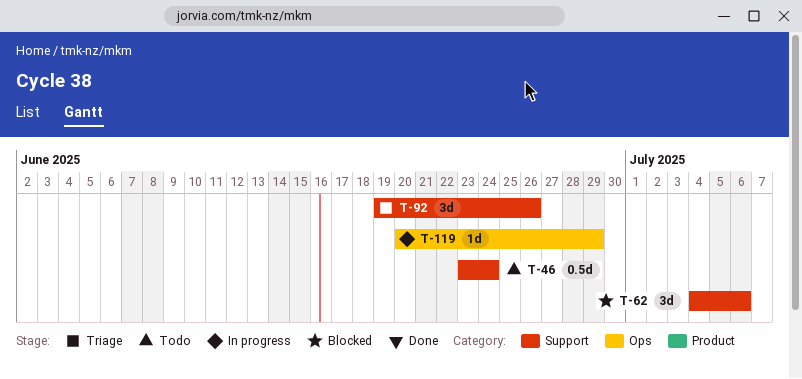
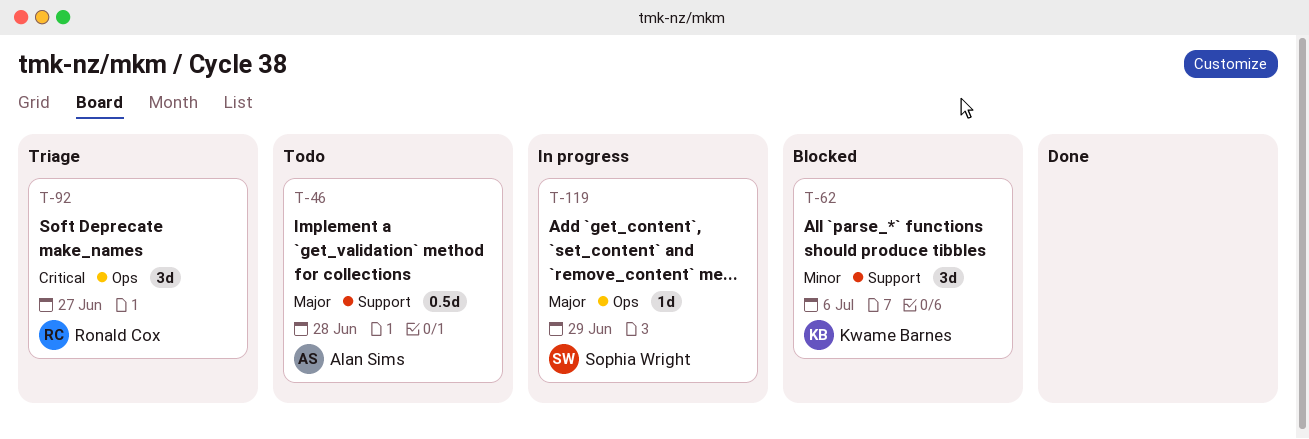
T-46, due: Jun 24 -> Jun 28
T-92, label: Support -> Ops
T-92, due: Jun 26 -> Jun 27

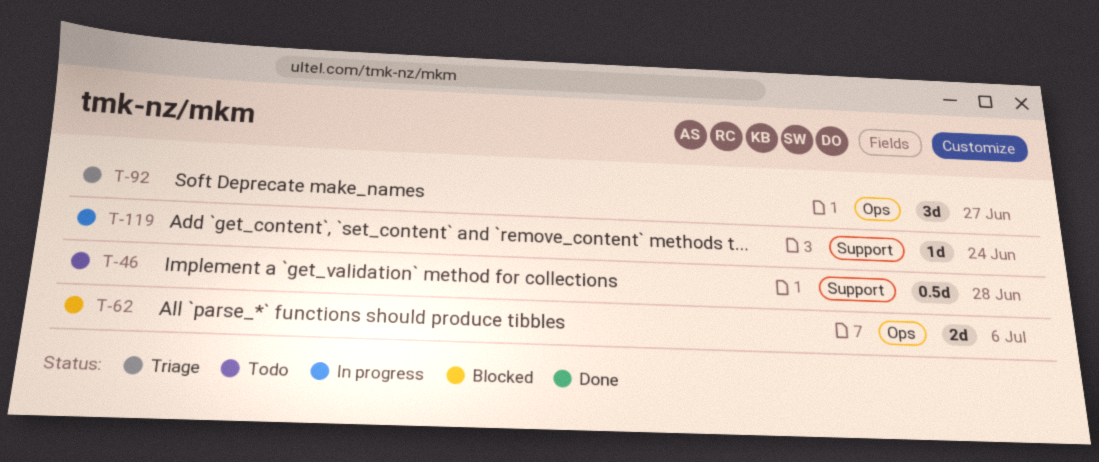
T-62, label: Support -> Ops
T-62, estimate: 3d -> 2d
T-119, label: Ops -> Support
T-119, due: Jun 29 -> Jun 24

